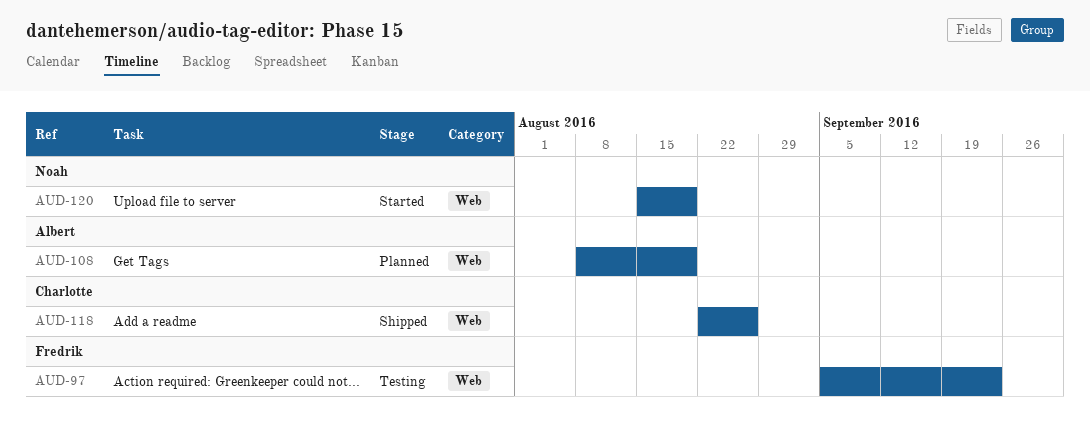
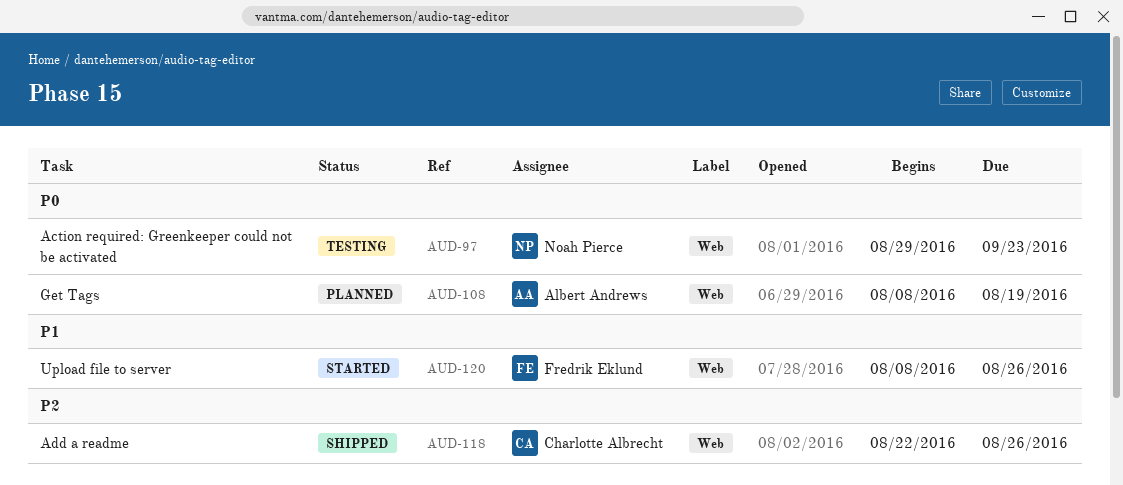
AUD-97, owner: Fredrik Eklund -> Noah Pierce
AUD-97, start: Sep 5 -> Aug 29
AUD-120, owner: Noah Pierce -> Fredrik Eklund
AUD-120, start: Aug 15 -> Aug 8
AUD-120, due: Aug 19 -> Aug 26

